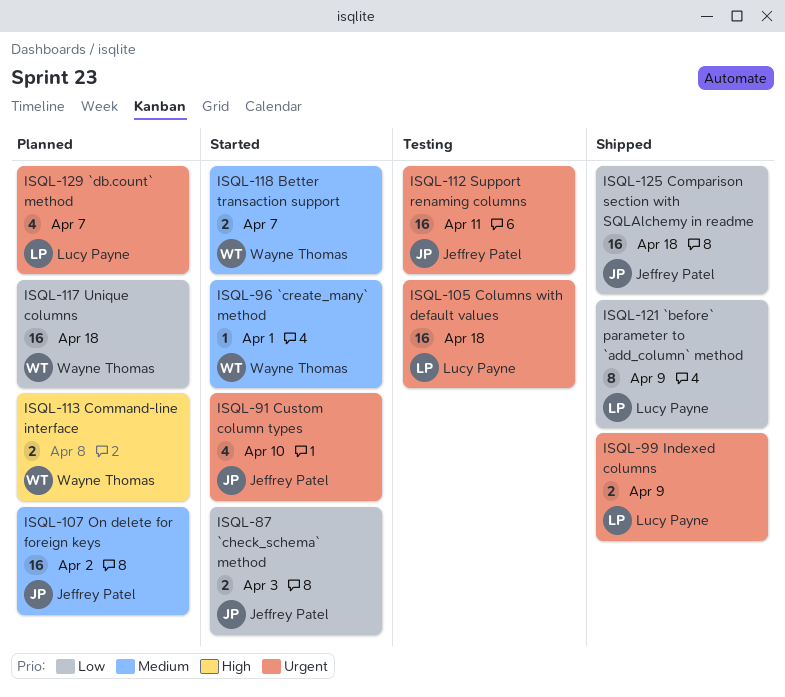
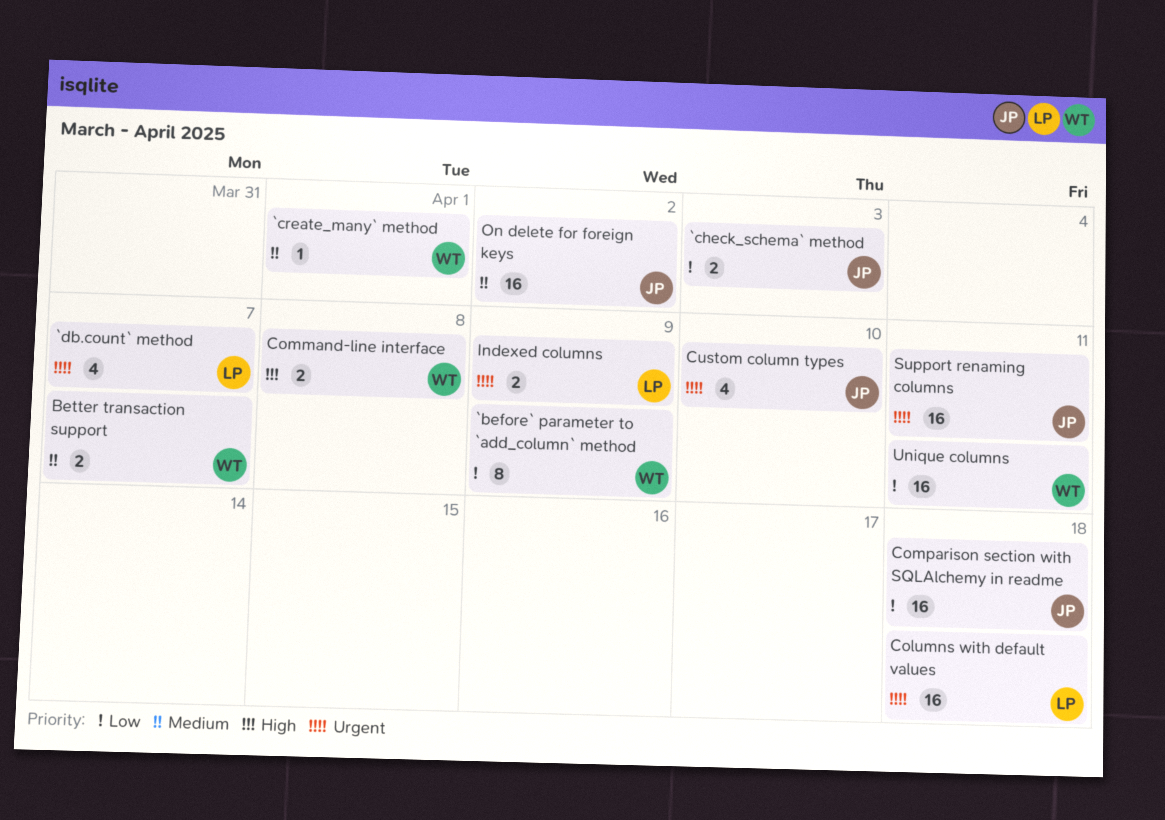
`before` parameter to `add_column` method, owner: Lucy Payne -> Wayne Thomas
Unique columns, due: Apr 18 -> Apr 11

